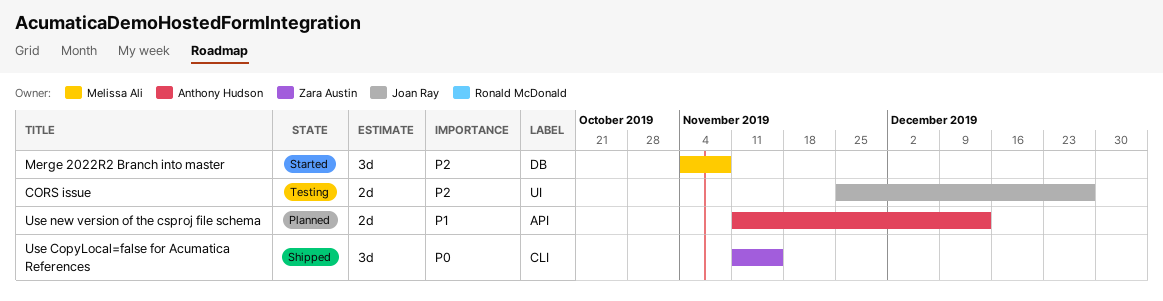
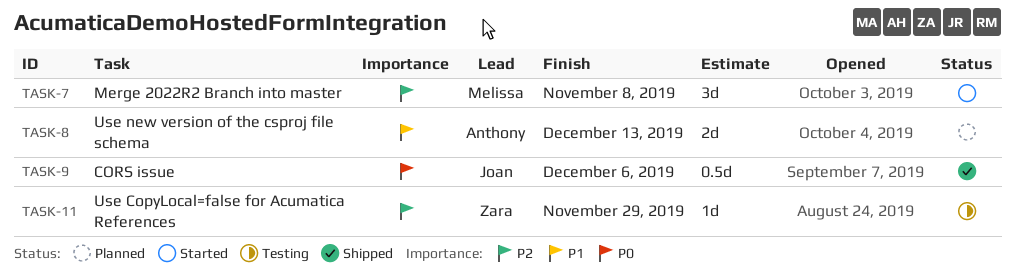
CORS issue, status: Testing -> Shipped
CORS issue, priority: P2 -> P0
CORS issue, estimate: 2d -> 0.5d
CORS issue, due: Dec 27 -> Dec 6
Use CopyLocal=false for Acumatica References, status: Shipped -> Testing
Use CopyLocal=false for Acumatica References, priority: P0 -> P2
Use CopyLocal=false for Acumatica References, estimate: 3d -> 1d
Use CopyLocal=false for Acumatica References, due: Nov 15 -> Nov 29

